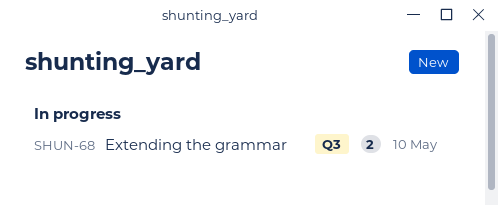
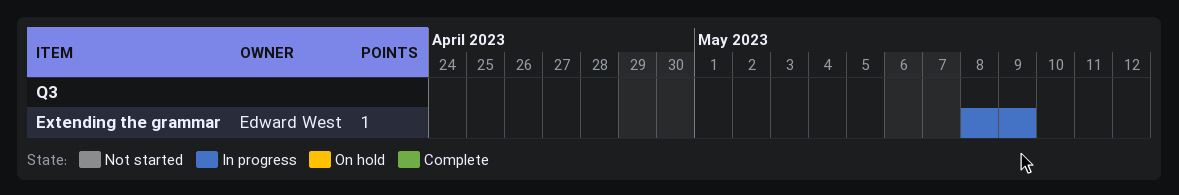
Extending the grammar, estimate: 2 -> 1
Extending the grammar, due: May 10 -> May 9

